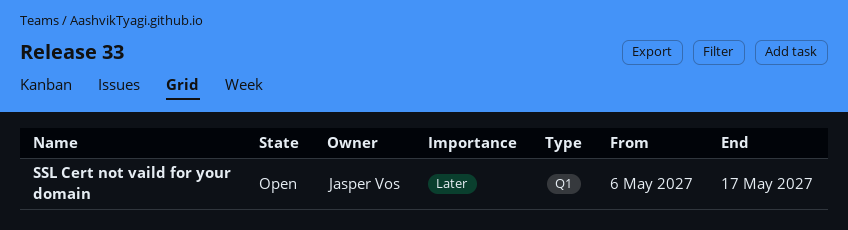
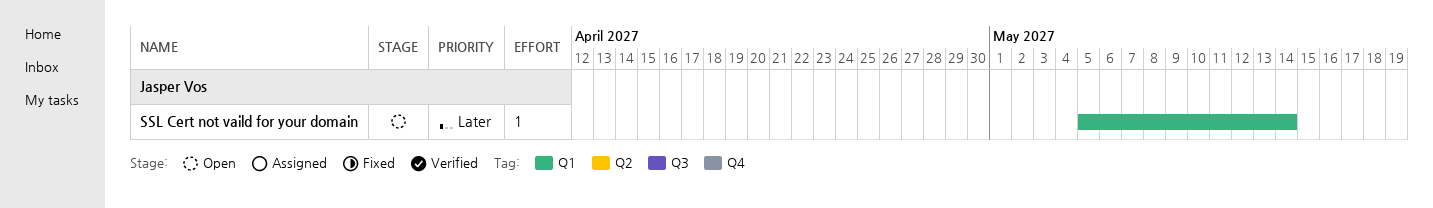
SSL Cert not vaild for your domain, start: May 6 -> May 5
SSL Cert not vaild for your domain, due: May 17 -> May 14

